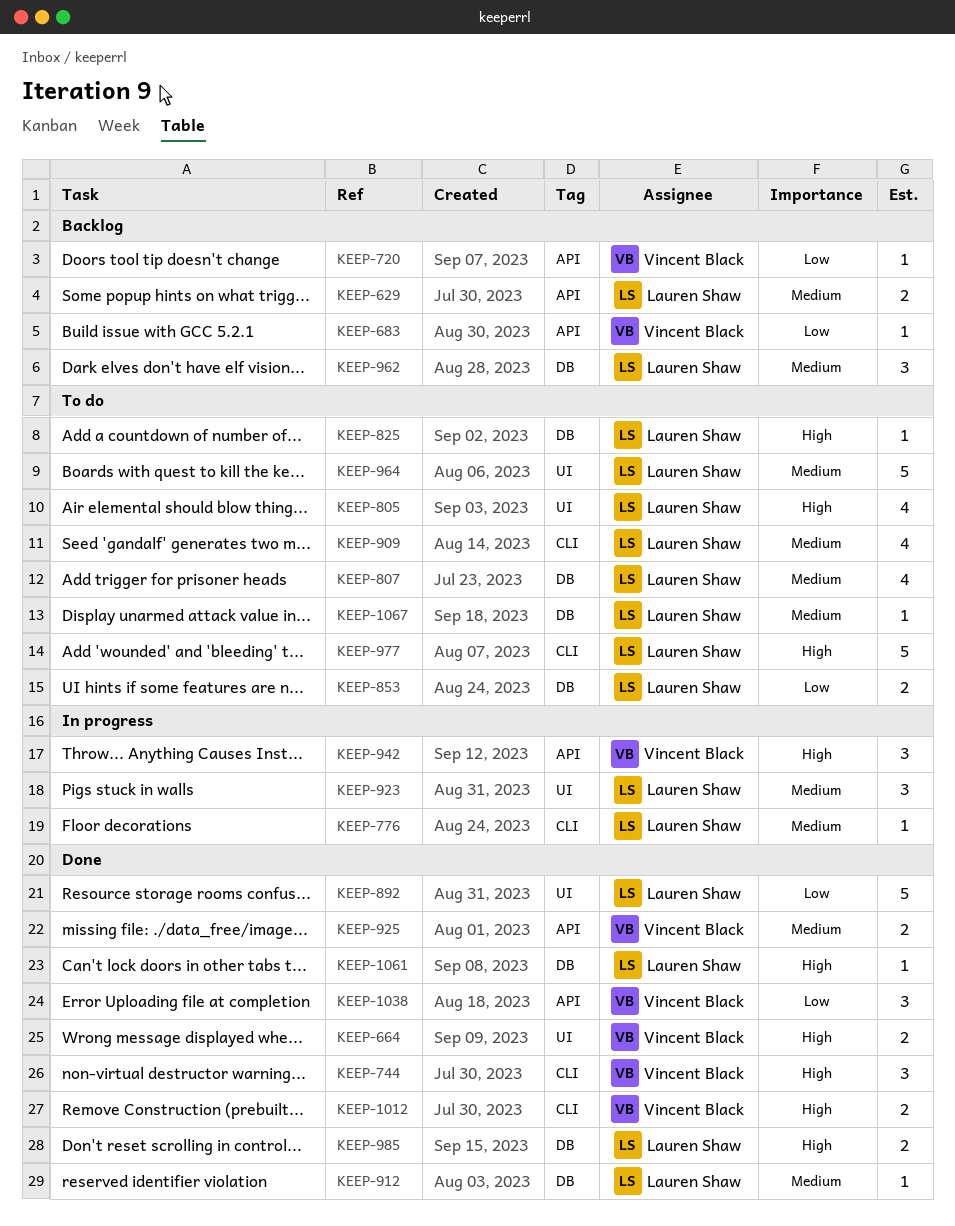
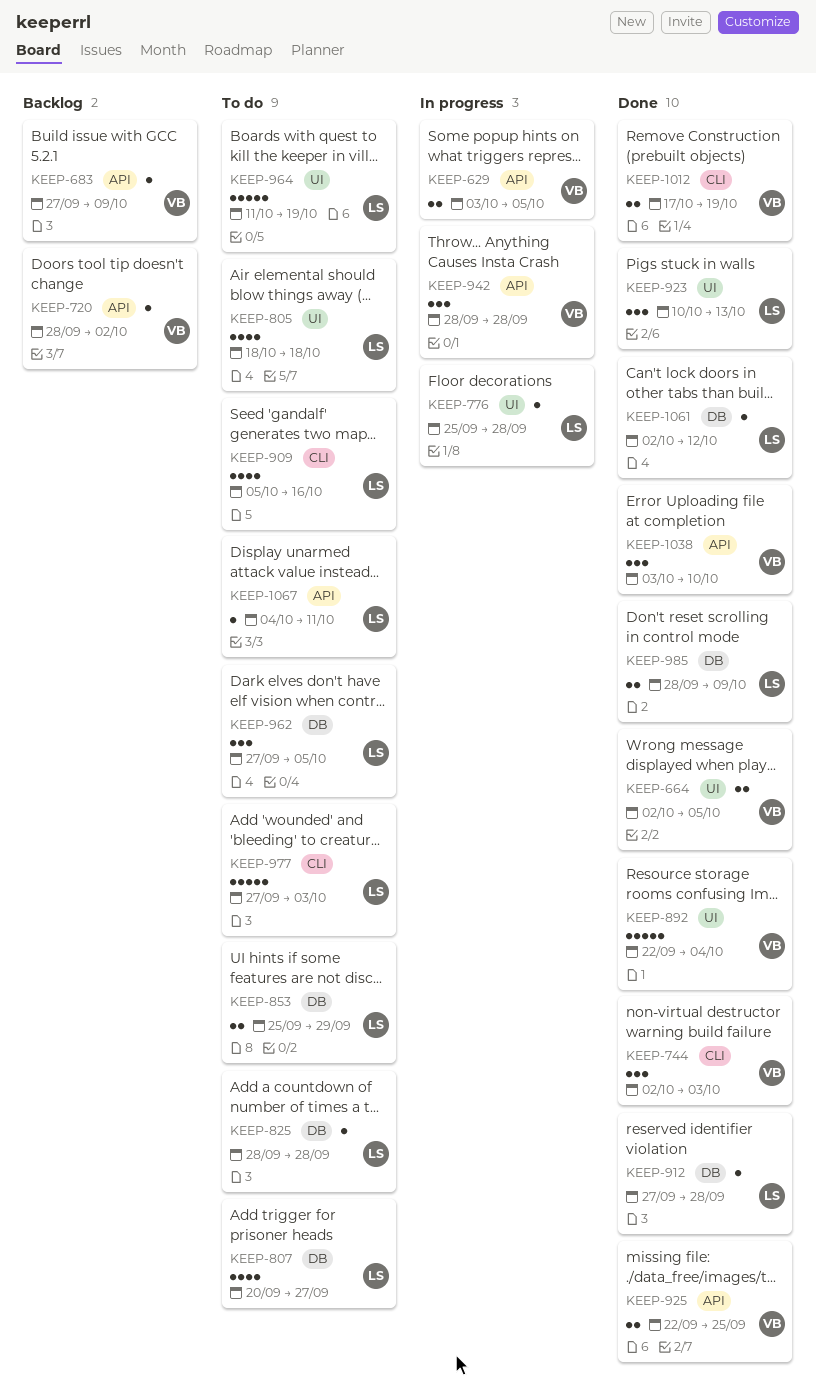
KEEP-629, status: Backlog -> In progress
KEEP-629, owner: Lauren Shaw -> Vincent Black
KEEP-776, label: CLI -> UI
KEEP-892, owner: Lauren Shaw -> Vincent Black
KEEP-923, status: In progress -> Done
KEEP-962, status: Backlog -> To do
KEEP-1067, label: DB -> API

